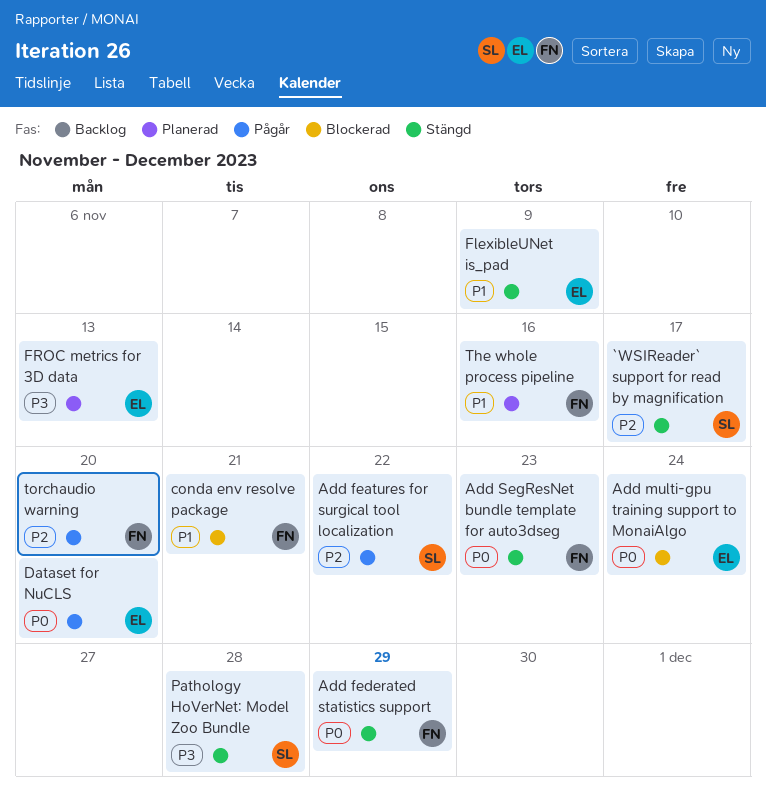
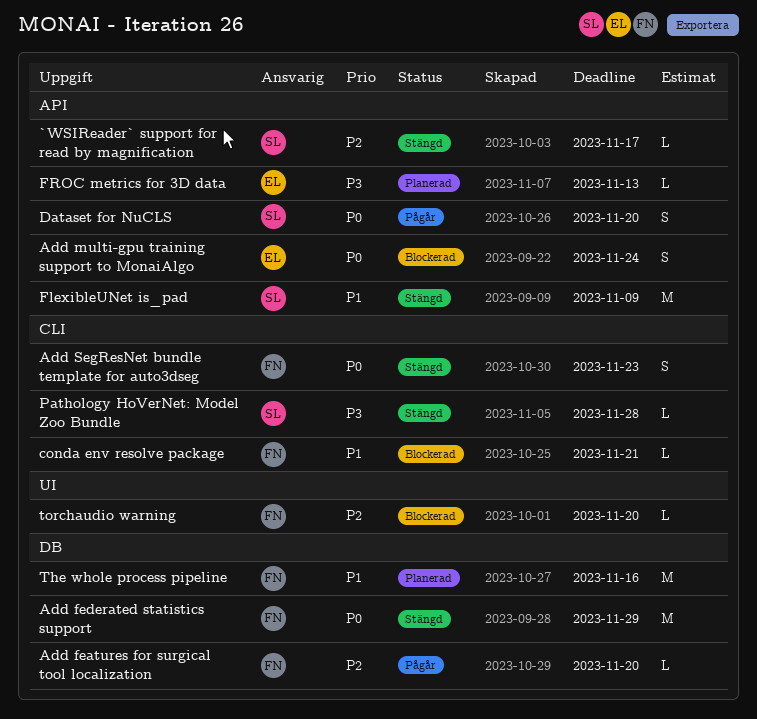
Add features for surgical tool localization, owner: SL -> FN
Add features for surgical tool localization, due: Nov 22 -> Nov 20
Dataset for NuCLS, owner: EL -> SL
FlexibleUNet is_pad, owner: EL -> SL
torchaudio warning, status: Pågår -> Blockerad

